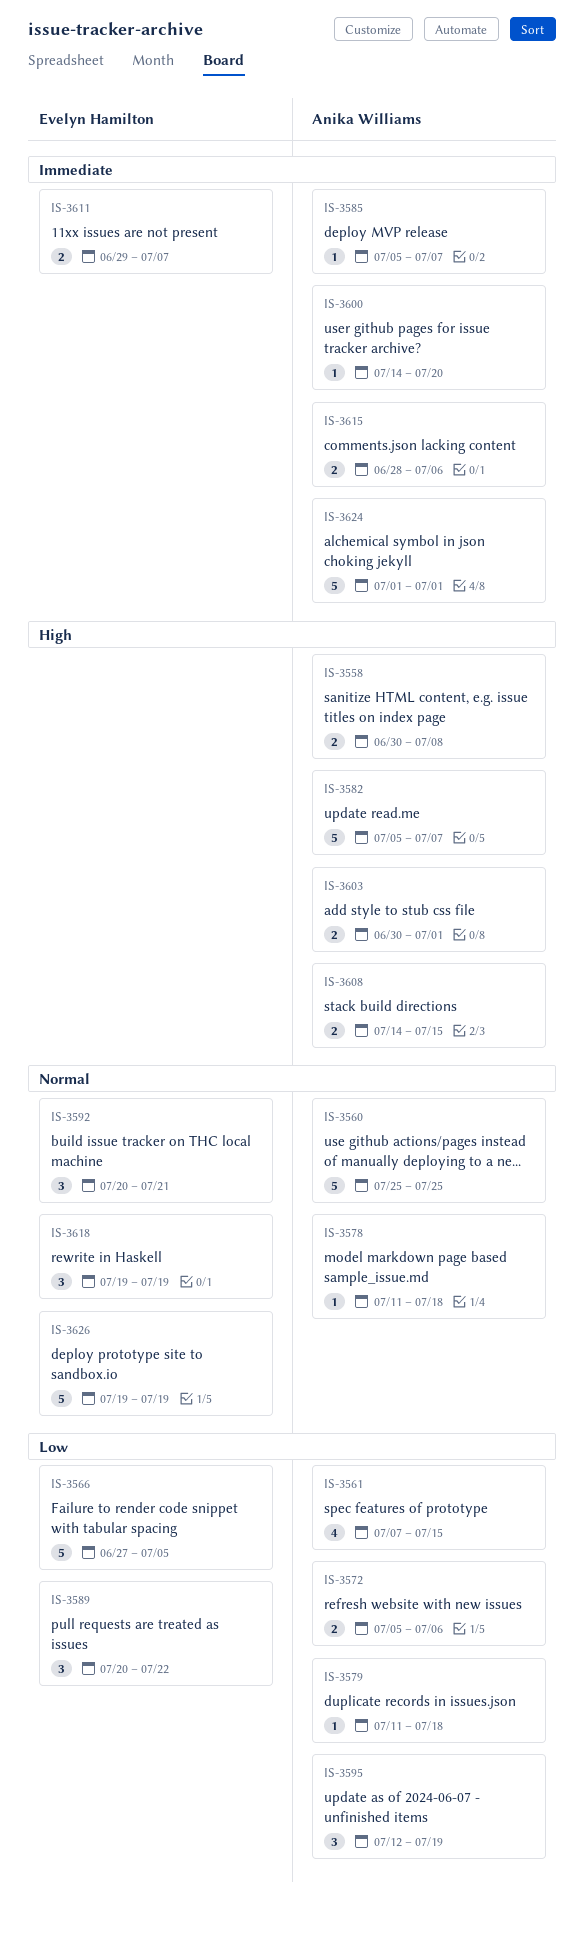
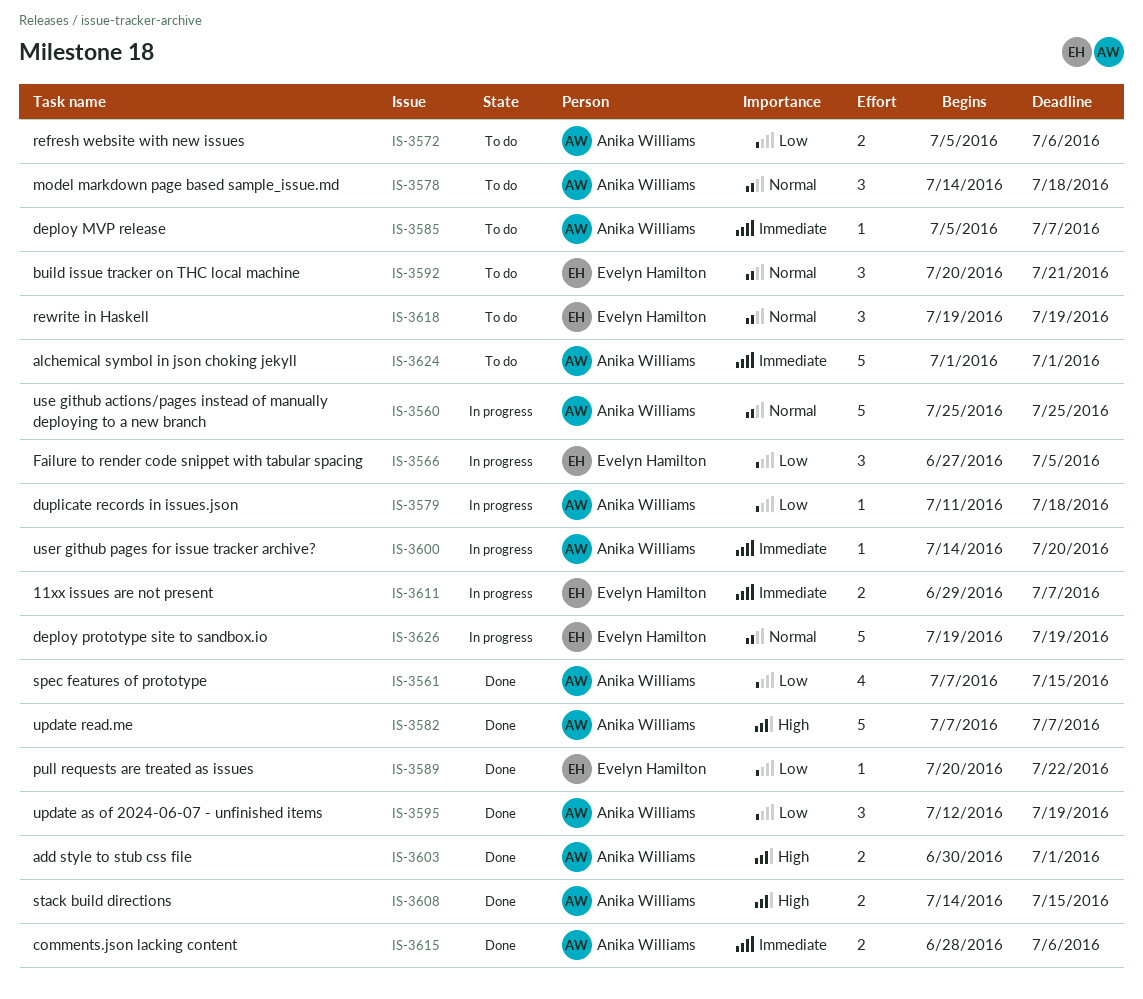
IS-3558: present -> none
IS-3566, estimate: 5 -> 3
IS-3578, estimate: 1 -> 3
IS-3578, start: Jul 11 -> Jul 14
IS-3582, start: Jul 5 -> Jul 7
IS-3589, estimate: 3 -> 1

